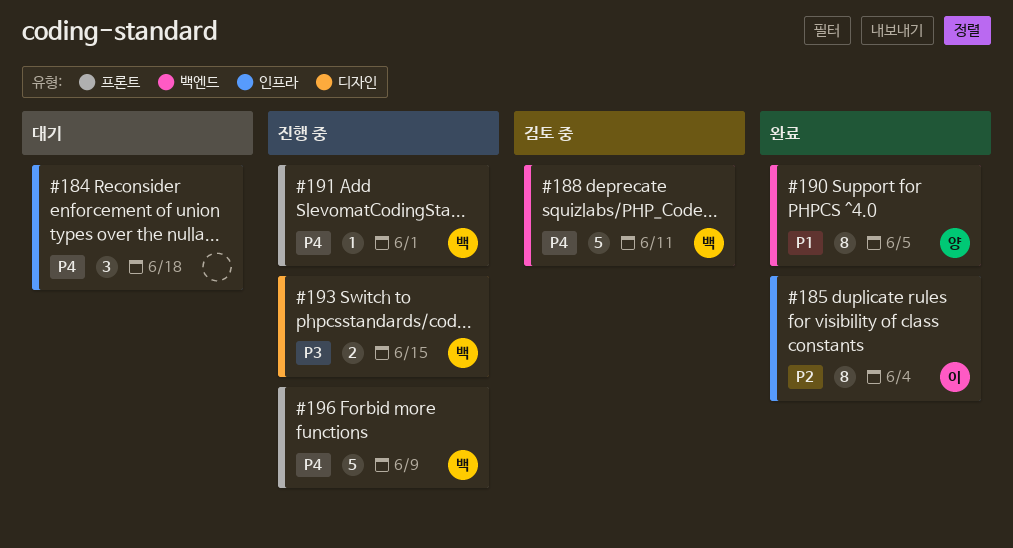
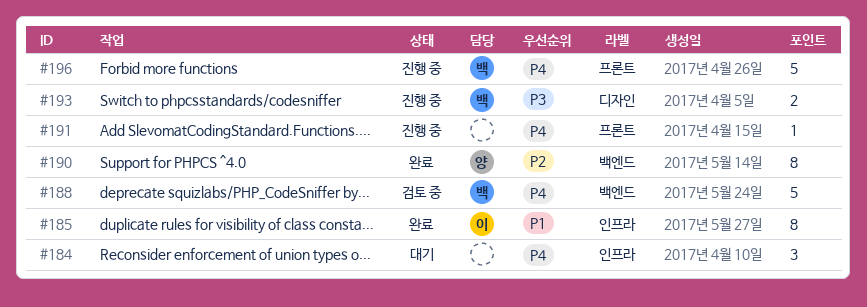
#185, priority: P2 -> P1
#190, priority: P1 -> P2
#191, owner: 백 -> none

